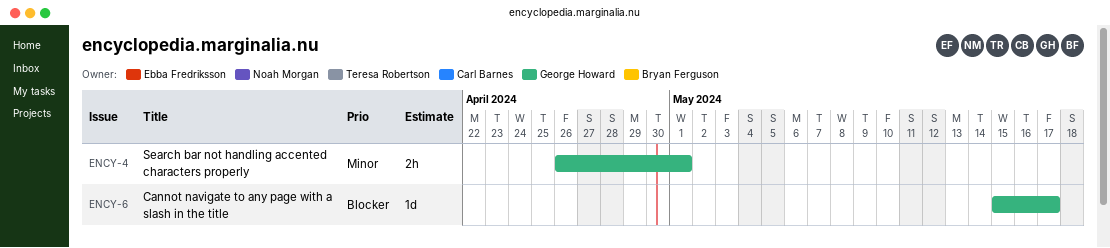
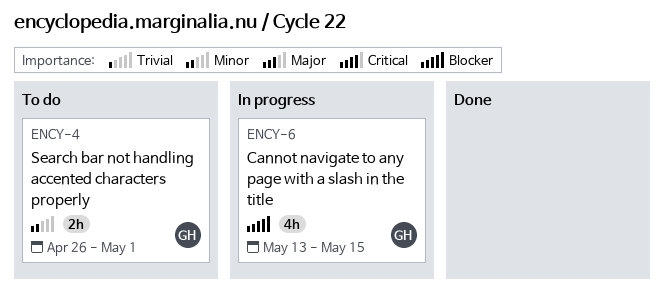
ENCY-6, estimate: 1d -> 4h
ENCY-6, start: May 15 -> May 13
ENCY-6, due: May 17 -> May 15

